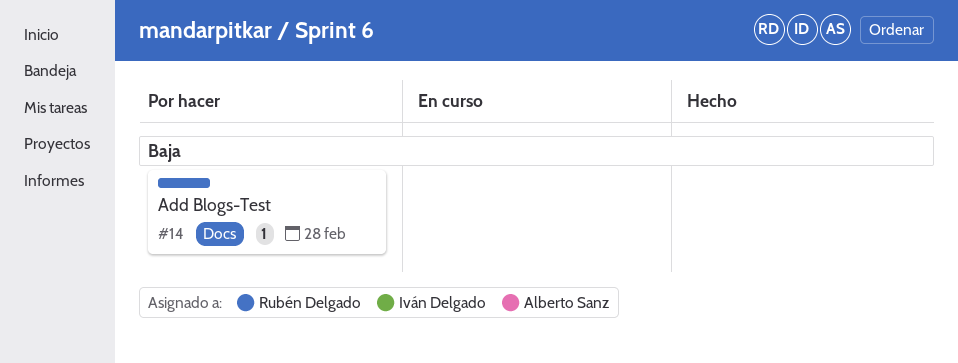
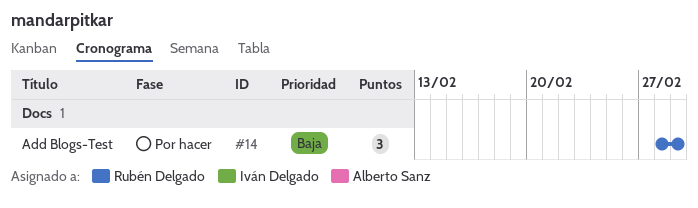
#14, estimate: 1 -> 3
#14, due: Feb 28 -> Mar 1

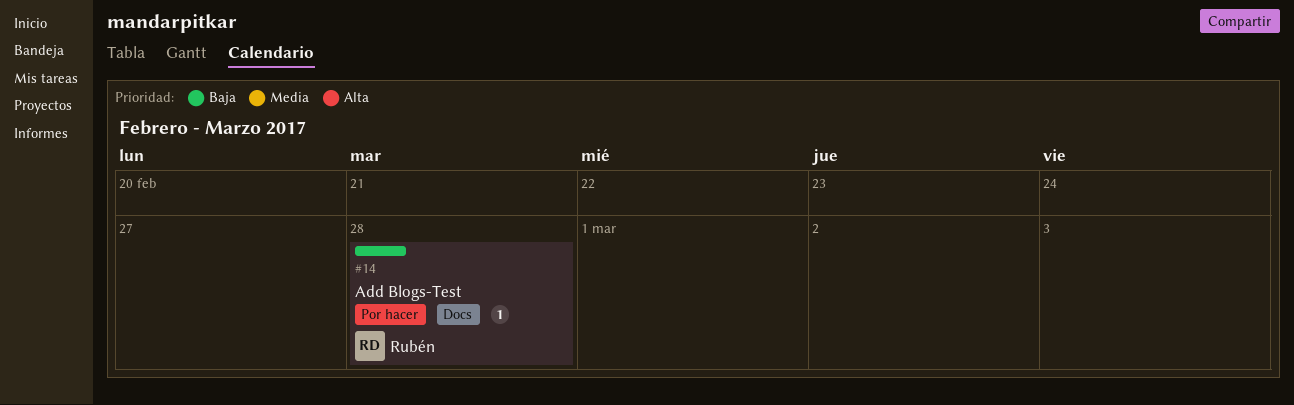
#14, estimate: 3 -> 1
#14, due: Mar 1 -> Feb 28

